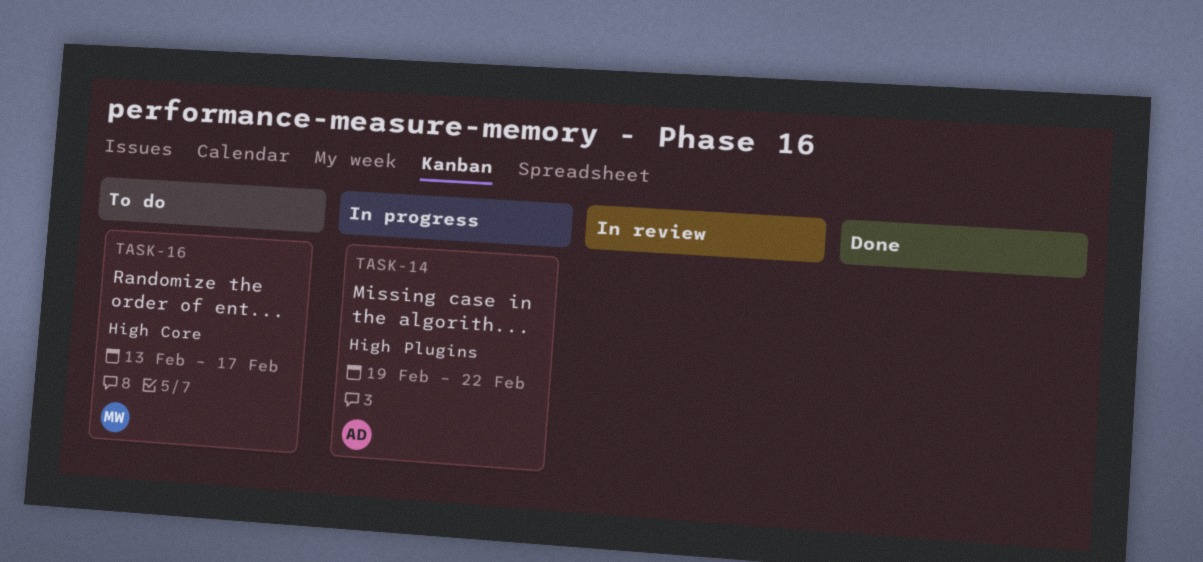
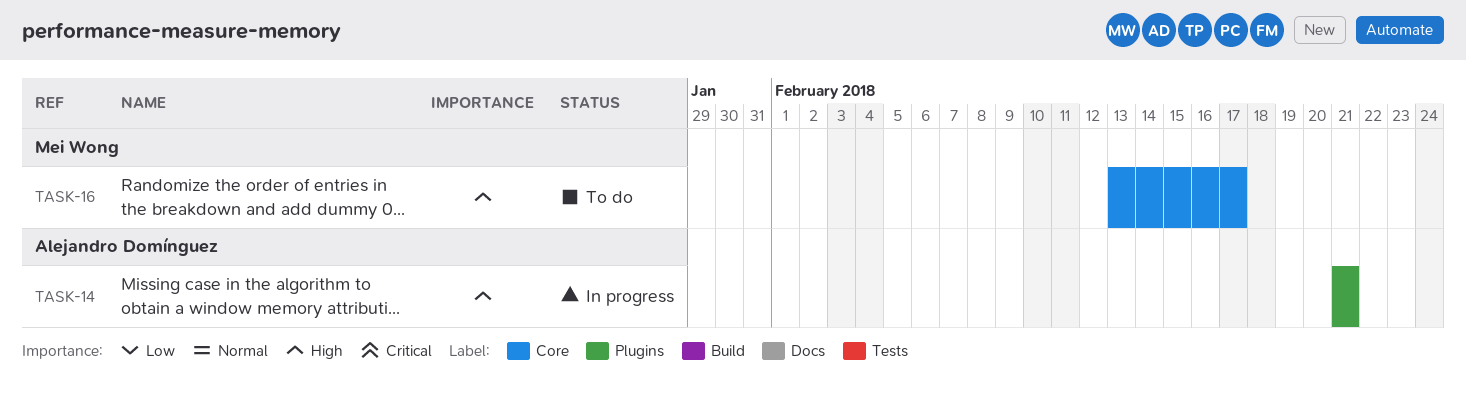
TASK-14, start: Feb 19 -> Feb 21
TASK-14, due: Feb 22 -> Feb 21

